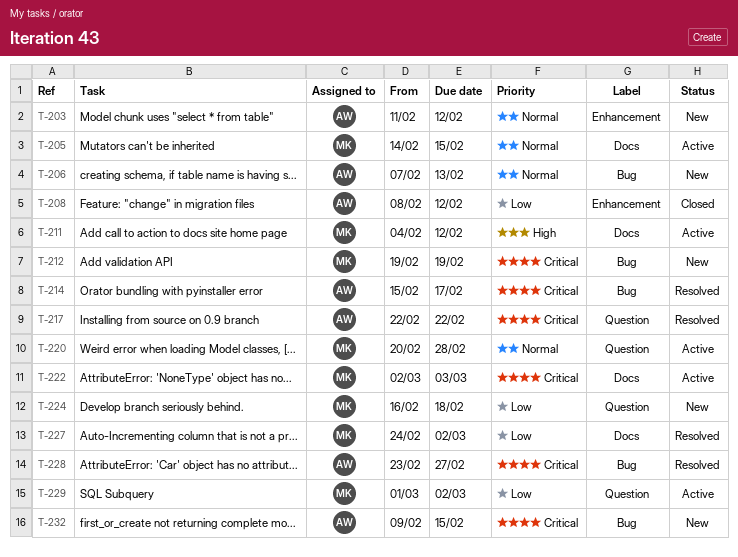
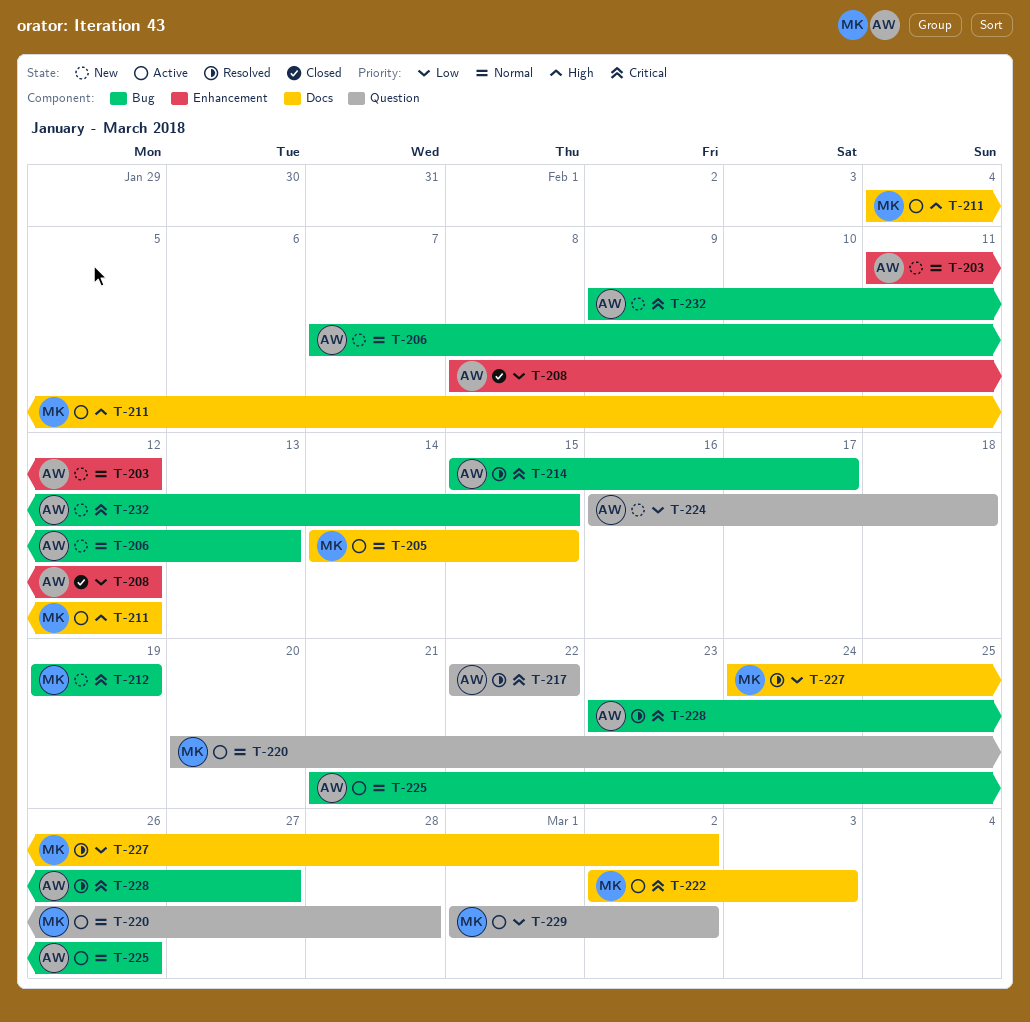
T-224, owner: MK -> AW
T-225: none -> present

